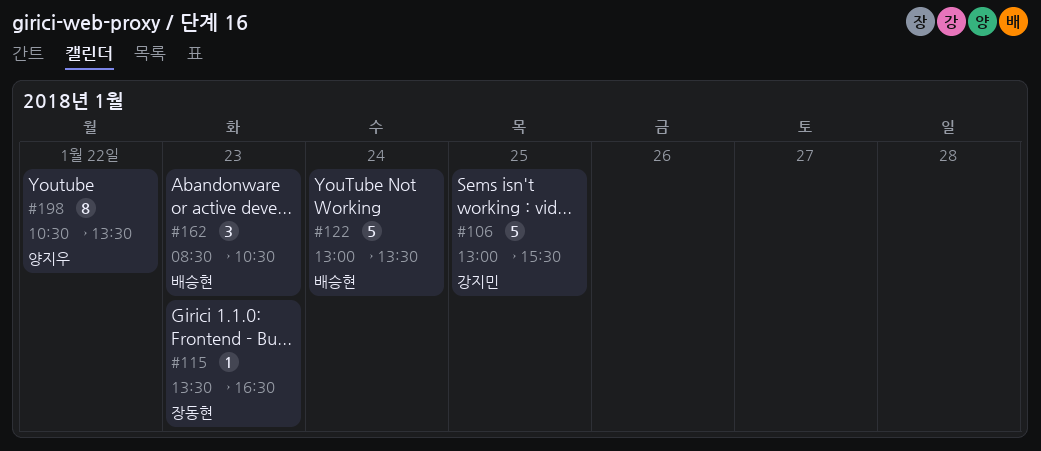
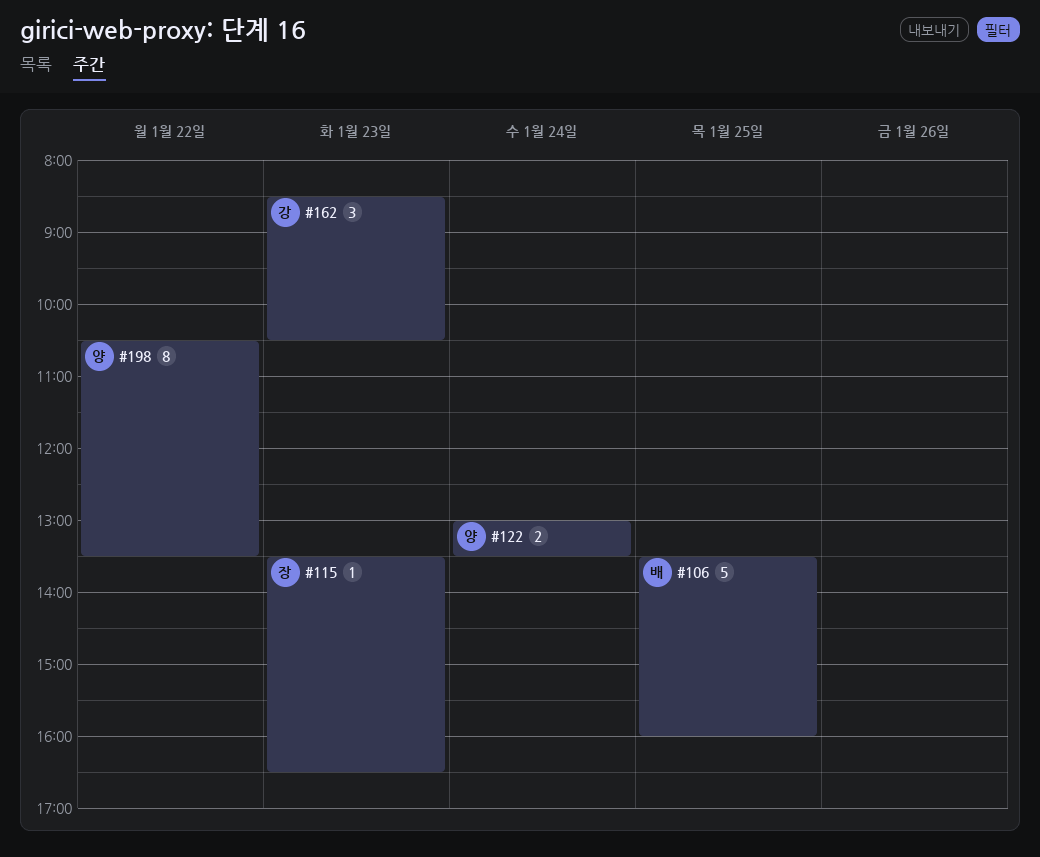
#106, owner: 강지민 -> 배승현
#106, begins: 13:00 -> 13:30
#106, ends: 15:30 -> 16:00
#122, owner: 배승현 -> 양지우
#122, estimate: 5 -> 2
#162, owner: 배승현 -> 강지민

